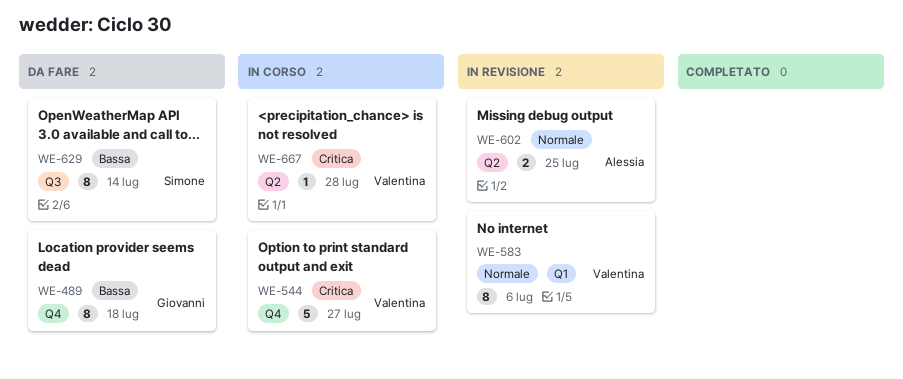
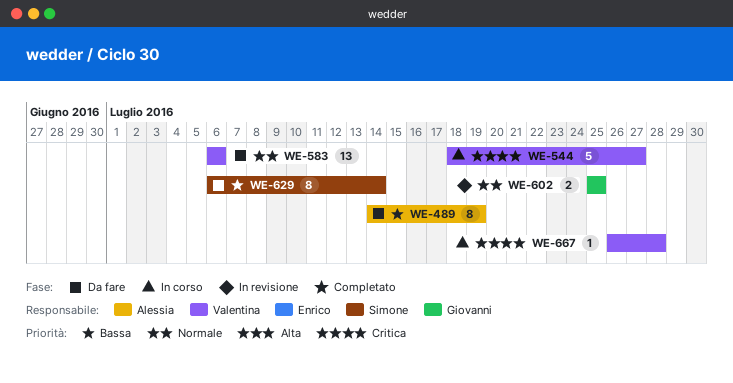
WE-489, owner: Giovanni -> Alessia
WE-489, due: Jul 18 -> Jul 19
WE-583, status: In revisione -> Da fare
WE-583, estimate: 8 -> 13
WE-602, owner: Alessia -> Giovanni

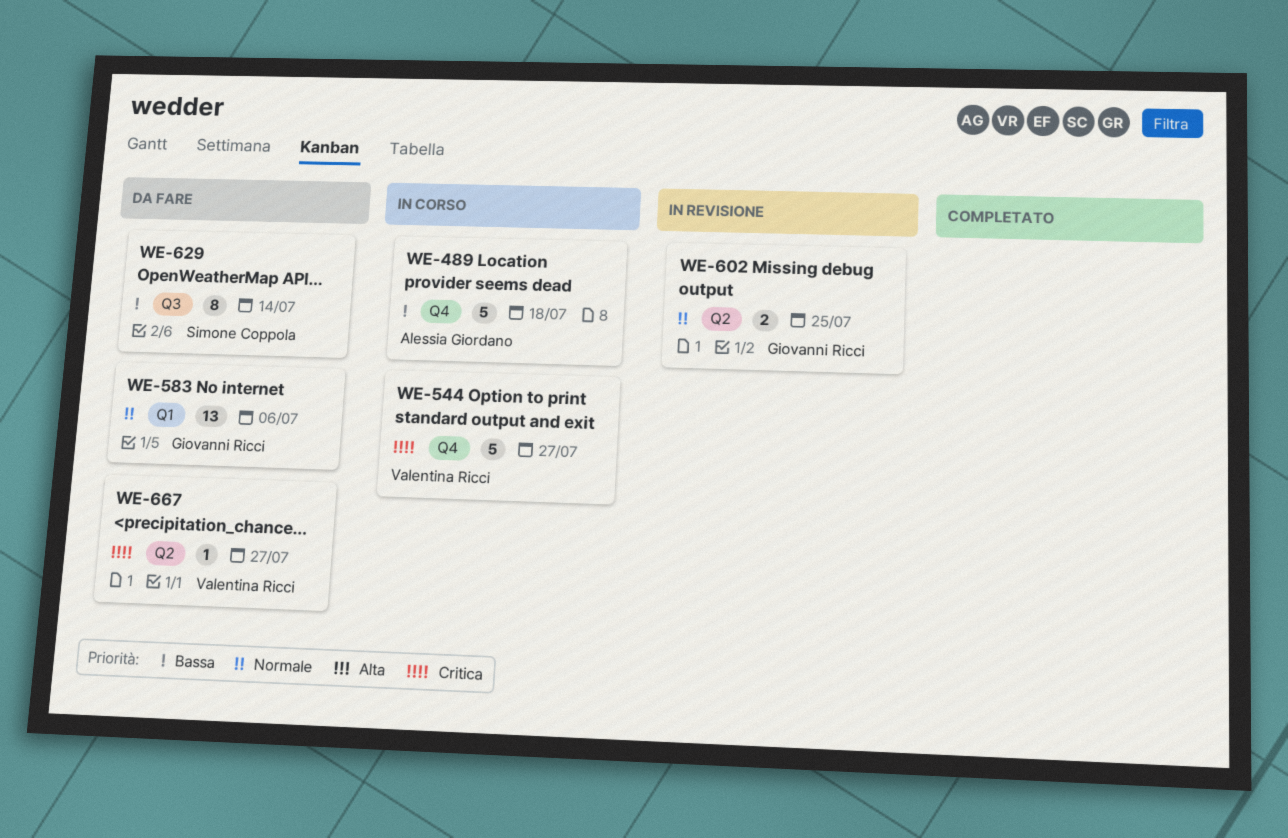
WE-489, status: Da fare -> In corso
WE-489, estimate: 8 -> 5
WE-489, due: Jul 19 -> Jul 18
WE-583, owner: Valentina Ricci -> Giovanni Ricci
WE-667, status: In corso -> Da fare
WE-667, due: Jul 28 -> Jul 27

